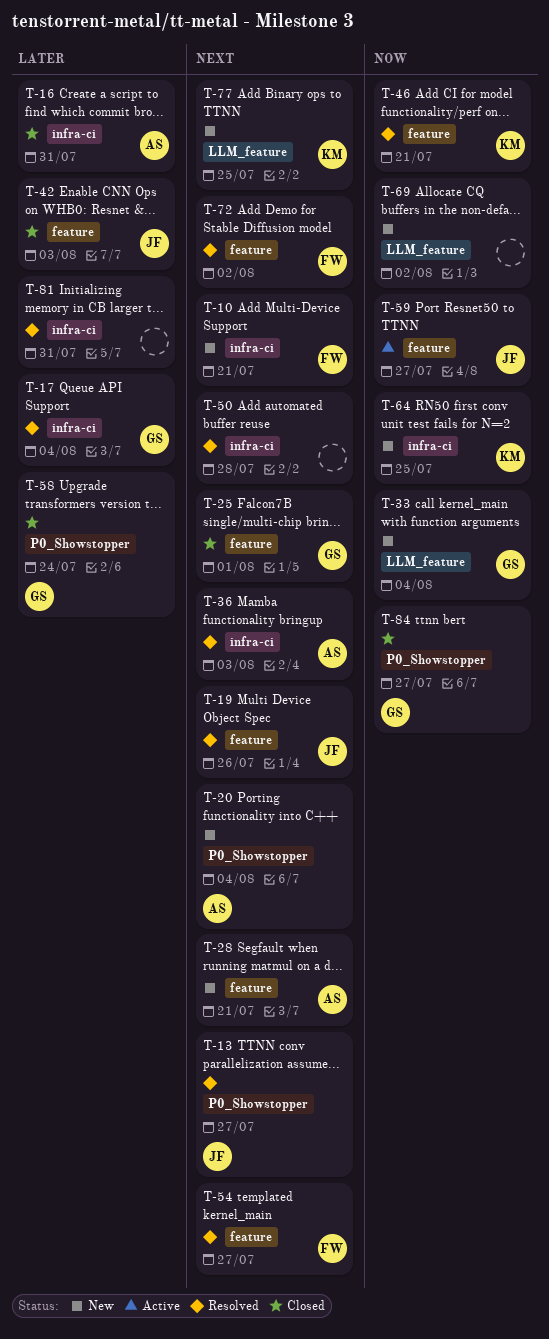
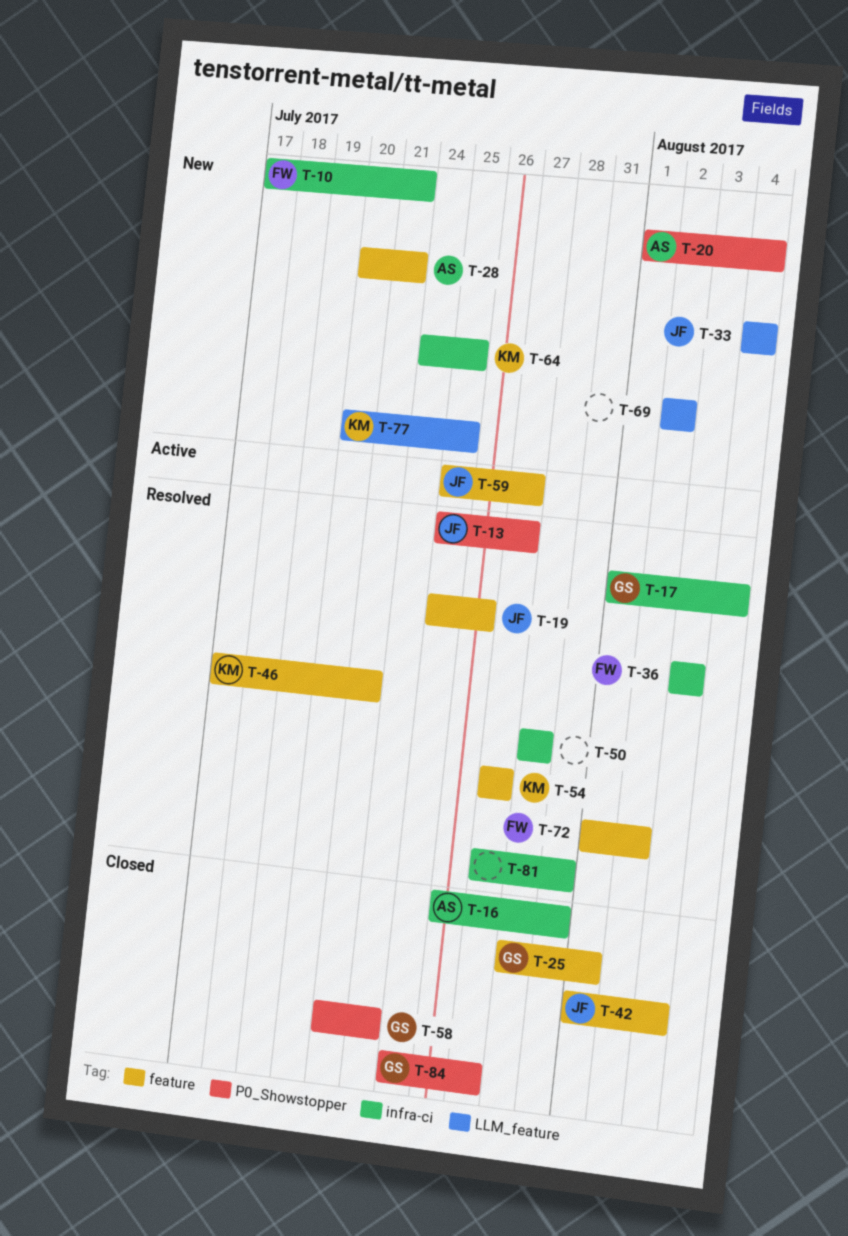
T-33, owner: GS -> JF
T-36, owner: AS -> FW
T-54, owner: FW -> KM

